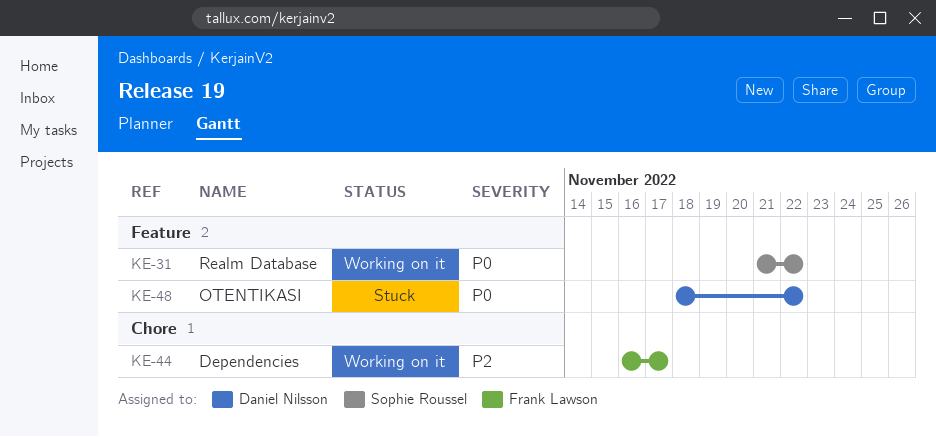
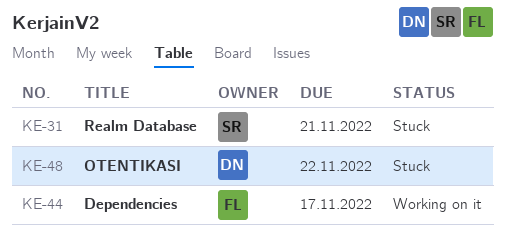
KE-31, status: Working on it -> Stuck
KE-31, due: Nov 22 -> Nov 21

